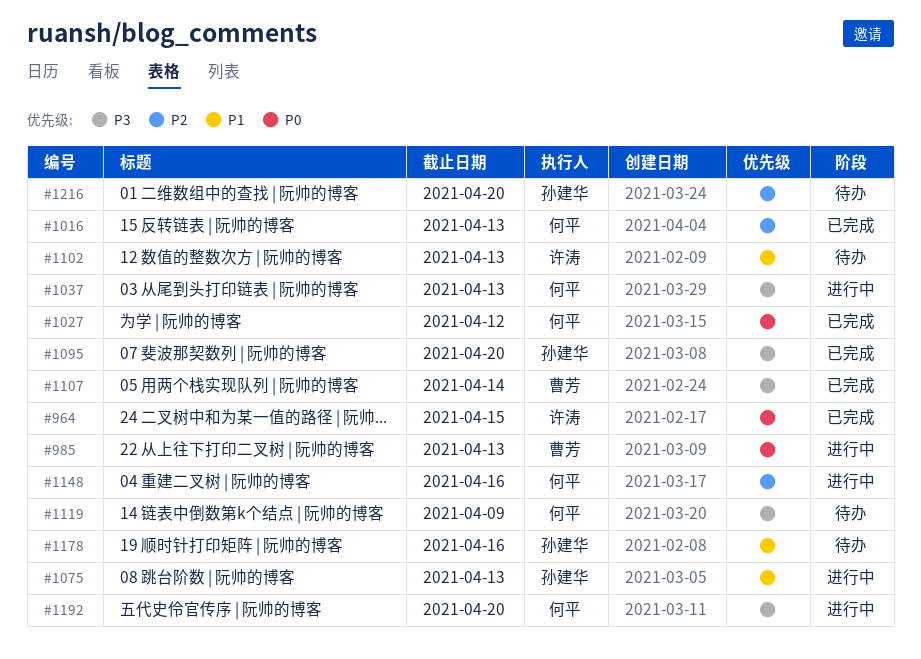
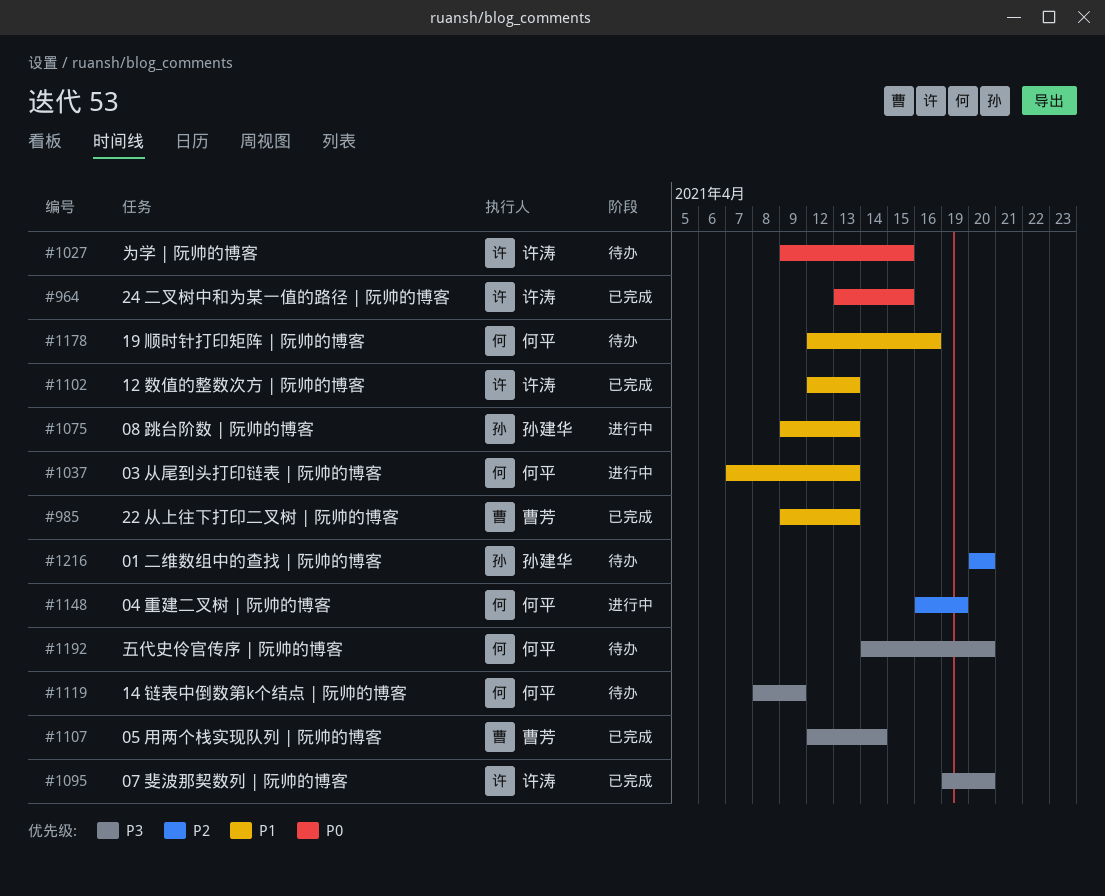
#985, status: 进行中 -> 已完成
#985, priority: P0 -> P1
#1016: present -> none
#1027, status: 已完成 -> 待办
#1027, owner: 何平 -> 许涛
#1027, due: Apr 12 -> Apr 15
#1037, priority: P3 -> P1
#1095, owner: 孙建华 -> 许涛
#1102, status: 待办 -> 已完成
#1148, due: Apr 16 -> Apr 19
#1178, owner: 孙建华 -> 何平
#1192, status: 进行中 -> 待办

